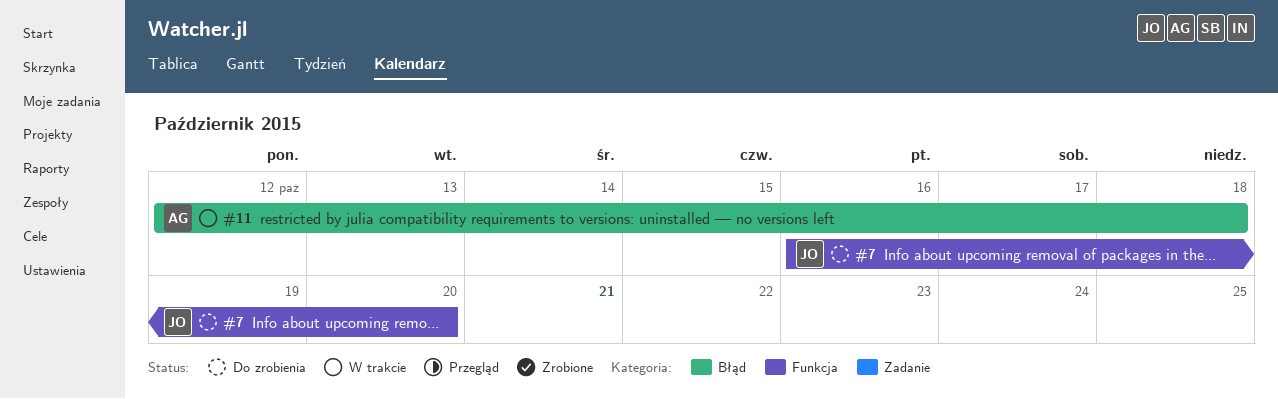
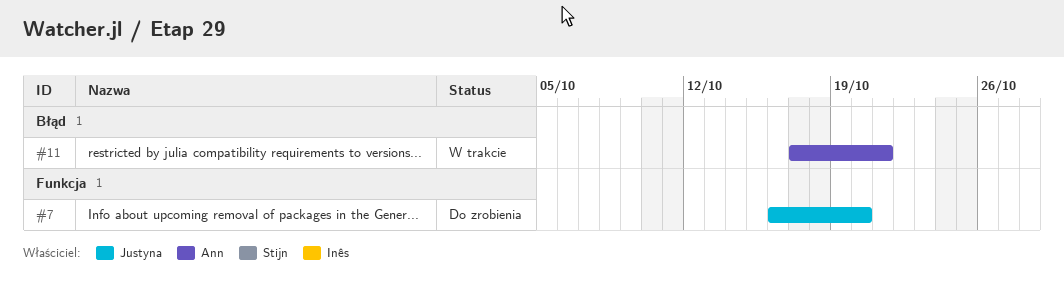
#11, start: Oct 12 -> Oct 17
#11, due: Oct 18 -> Oct 21

